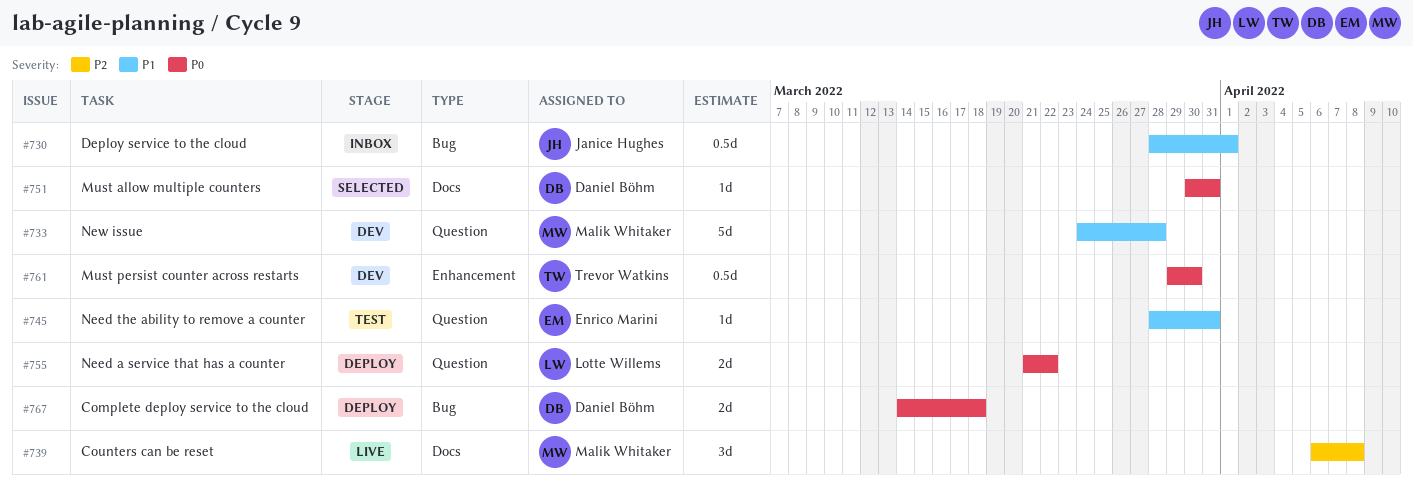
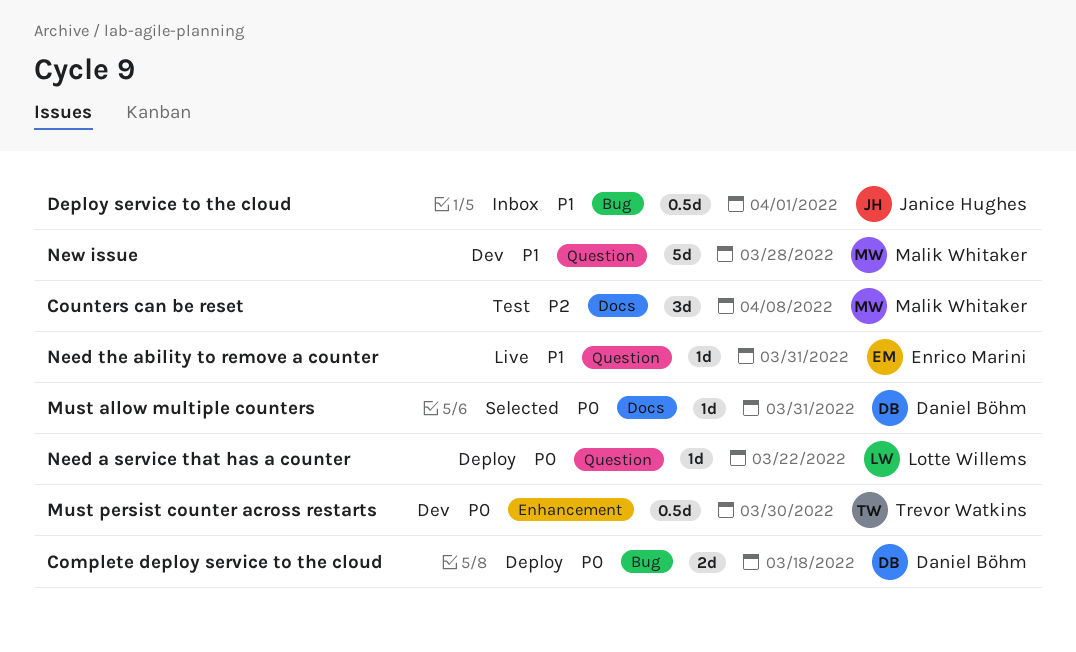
Counters can be reset, status: Live -> Test
Need a service that has a counter, estimate: 2d -> 1d
Need the ability to remove a counter, status: Test -> Live

